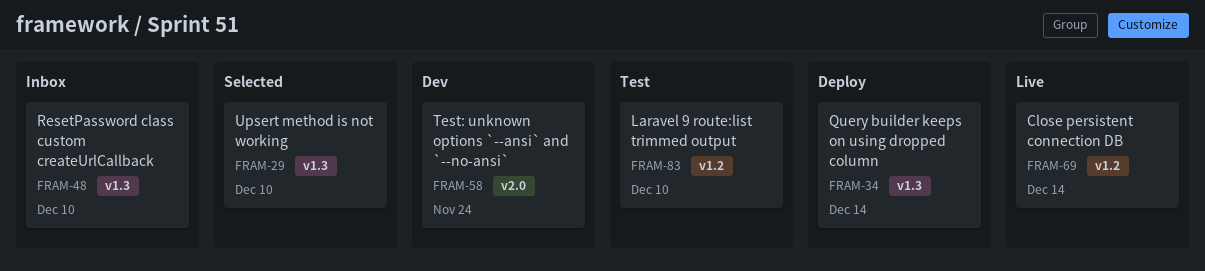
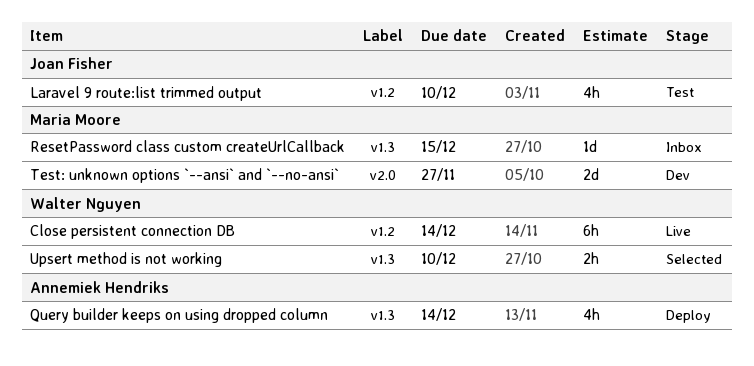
ResetPassword class custom createUrlCallback, due: Dec 10 -> Dec 15
Test: unknown options `--ansi` and `--no-ansi`, due: Nov 24 -> Nov 27

